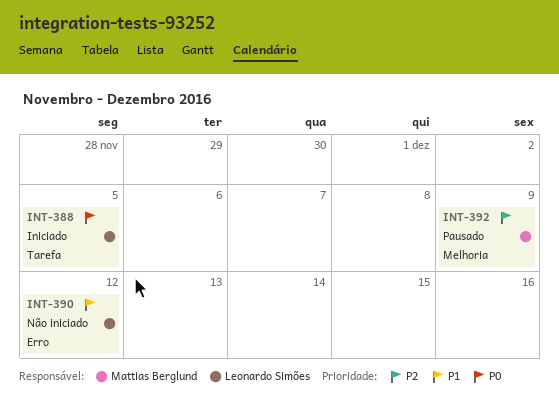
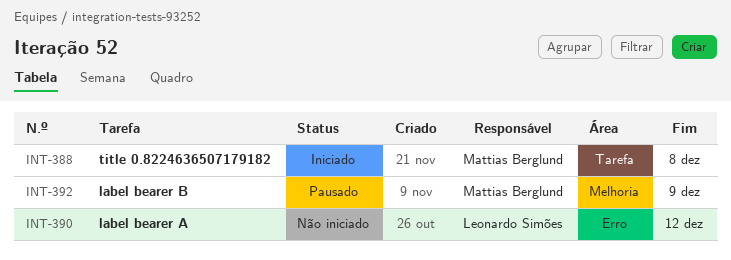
INT-388, owner: Leonardo Simões -> Mattias Berglund
INT-388, due: Dec 5 -> Dec 8

